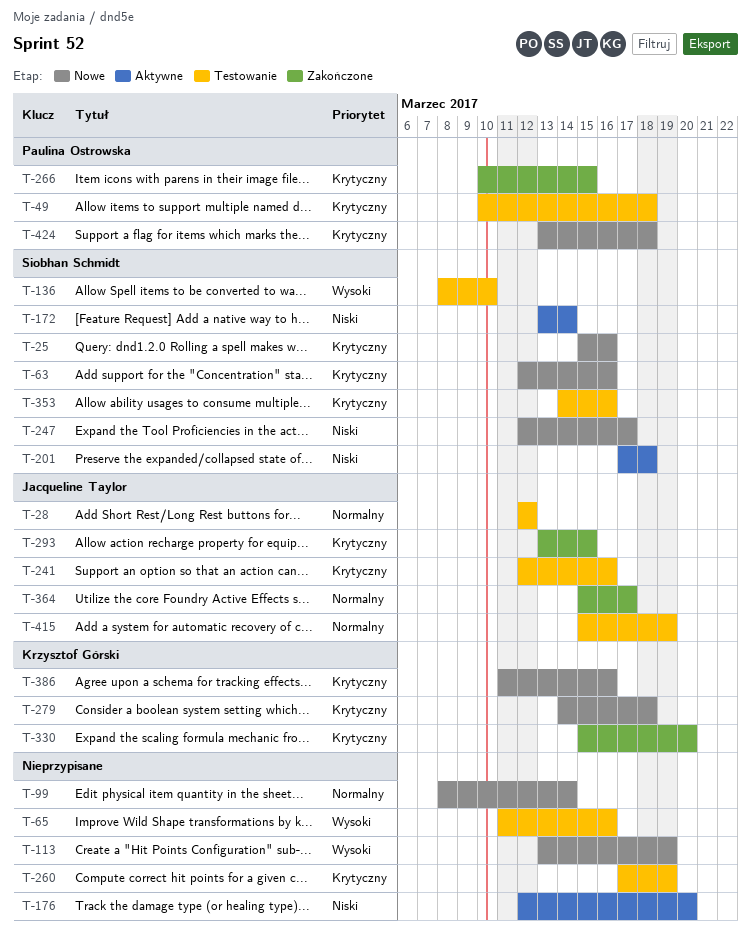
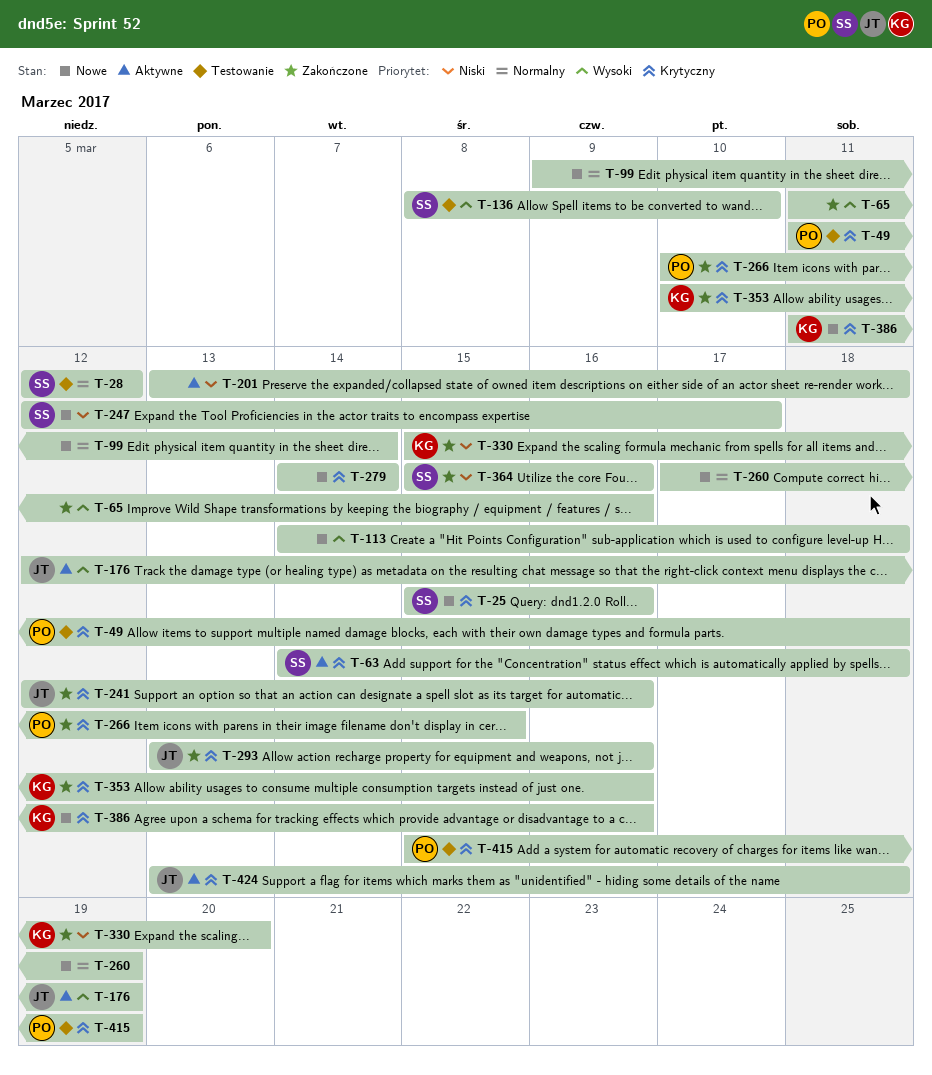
T-28, owner: Jacqueline Taylor -> Siobhan Schmidt
T-49, start: Mar 10 -> Mar 11
T-63, status: Nowe -> Aktywne
T-63, start: Mar 12 -> Mar 14
T-63, due: Mar 16 -> Mar 18
T-65, status: Testowanie -> Zakończone
T-99, start: Mar 8 -> Mar 9
T-113, start: Mar 13 -> Mar 14
T-113, due: Mar 19 -> Mar 18
T-172: present -> none
T-176, owner: none -> Jacqueline Taylor
T-176, priority: Niski -> Wysoki
T-176, due: Mar 20 -> Mar 19
T-201, owner: Siobhan Schmidt -> none
T-201, start: Mar 17 -> Mar 13
T-241, status: Testowanie -> Zakończone
T-260, status: Testowanie -> Nowe
T-260, priority: Krytyczny -> Normalny
T-279, owner: Krzysztof Górski -> none
T-279, due: Mar 18 -> Mar 14
T-293, due: Mar 15 -> Mar 16
T-330, priority: Krytyczny -> Niski
T-353, status: Testowanie -> Zakończone
T-353, owner: Siobhan Schmidt -> Krzysztof Górski
T-353, start: Mar 14 -> Mar 10
T-364, owner: Jacqueline Taylor -> Siobhan Schmidt
T-364, priority: Normalny -> Niski
T-364, due: Mar 17 -> Mar 16
T-415, owner: Jacqueline Taylor -> Paulina Ostrowska
T-415, priority: Normalny -> Krytyczny
T-424, status: Nowe -> Aktywne
T-424, owner: Paulina Ostrowska -> Jacqueline Taylor

